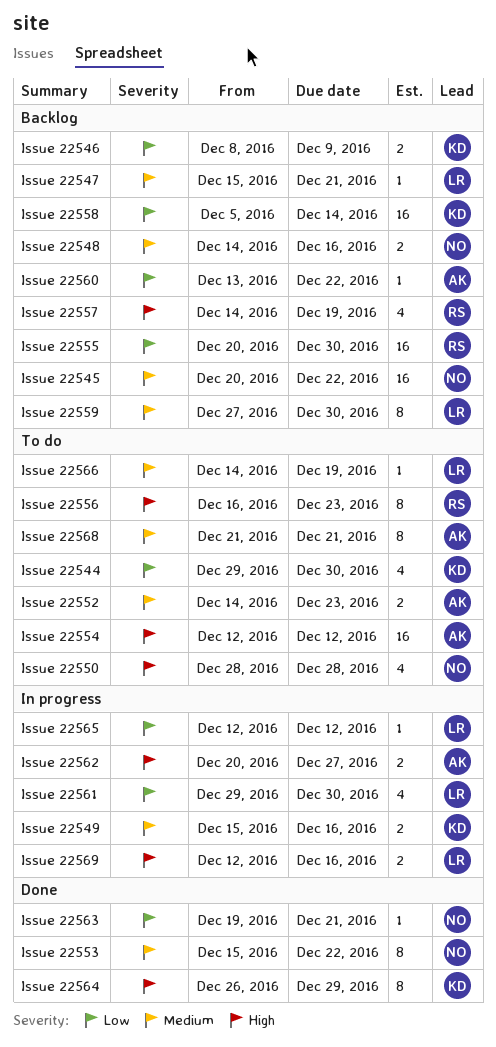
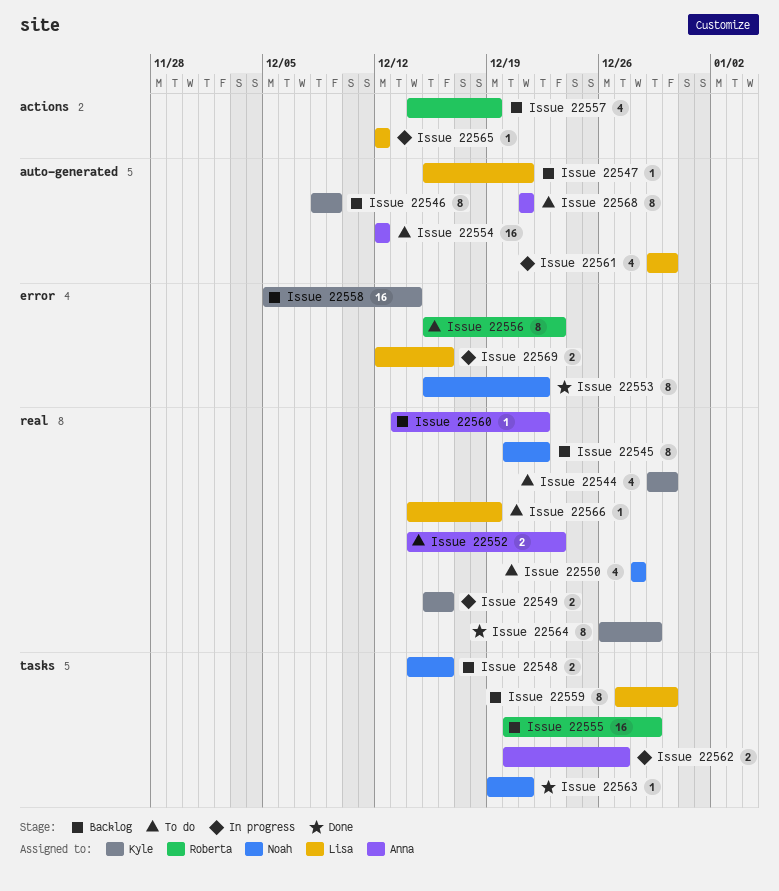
Issue 22545, estimate: 16 -> 8
Issue 22546, estimate: 2 -> 8
Issue 22555, due: Dec 30 -> Dec 29
Issue 22556, start: Dec 16 -> Dec 15

